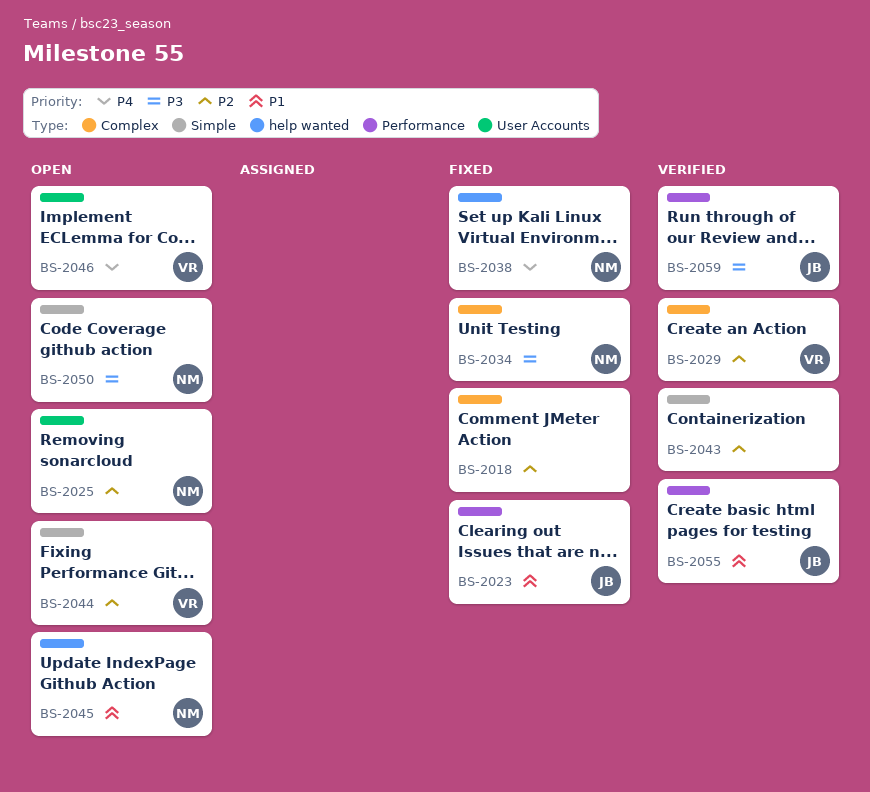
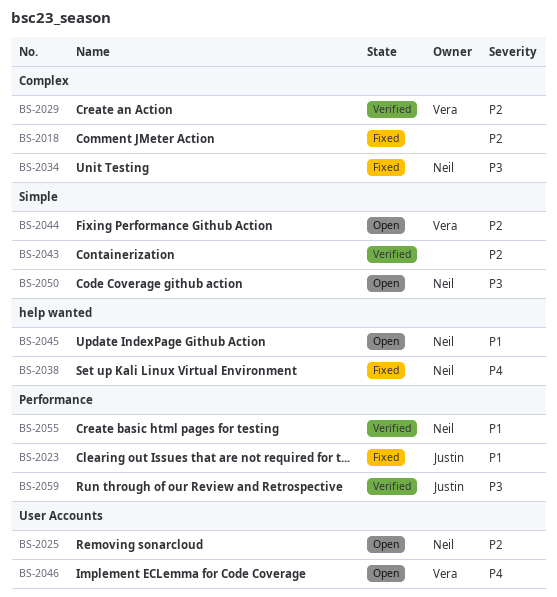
BS-2055, owner: Justin -> Neil

